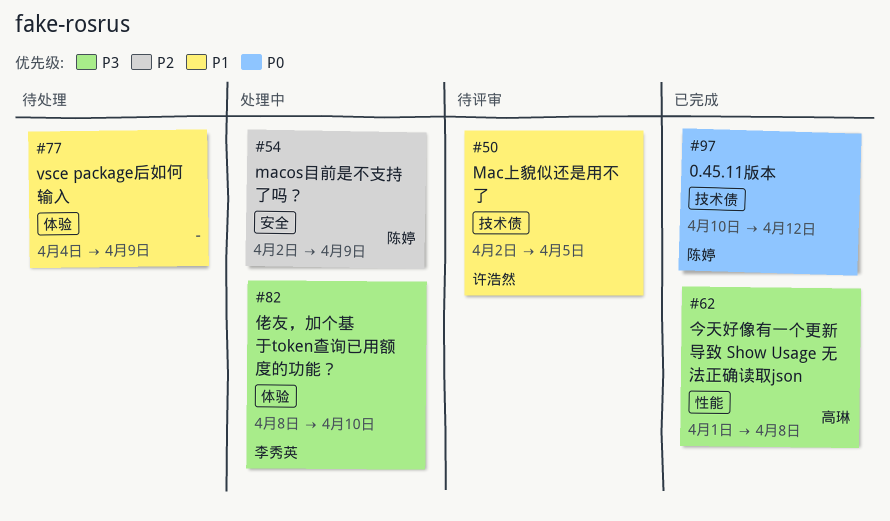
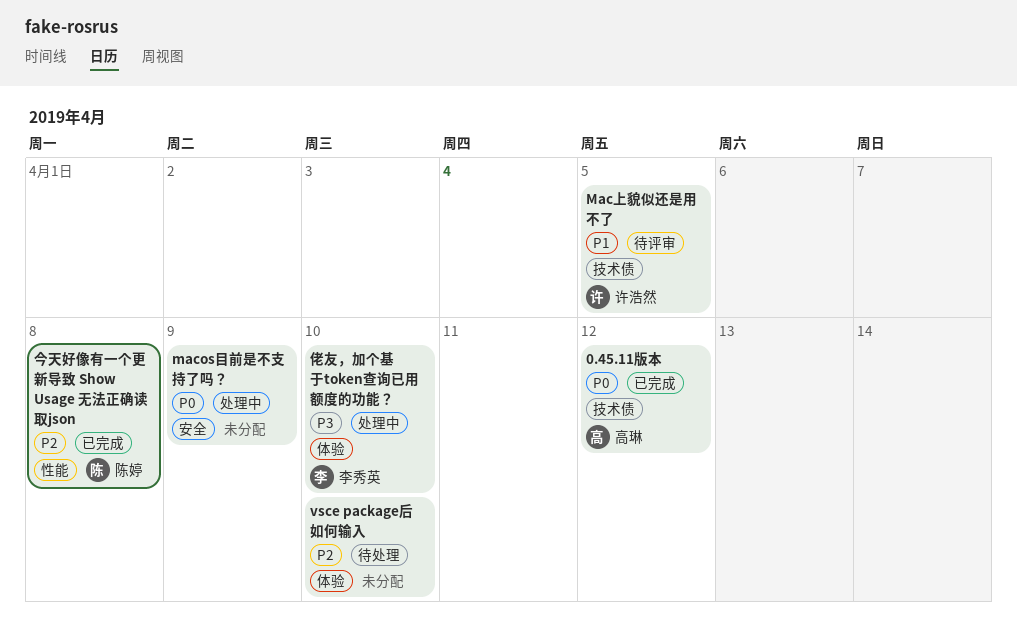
0.45.11版本, owner: 陈婷 -> 高琳
macos目前是不支持了吗？, owner: 陈婷 -> none
macos目前是不支持了吗？, priority: P2 -> P0
vsce package后如何输入, priority: P1 -> P2
vsce package后如何输入, due: Apr 9 -> Apr 10
今天好像有一个更新导致 Show Usage 无法正确读取json, owner: 高琳 -> 陈婷
今天好像有一个更新导致 Show Usage 无法正确读取json, priority: P3 -> P2

